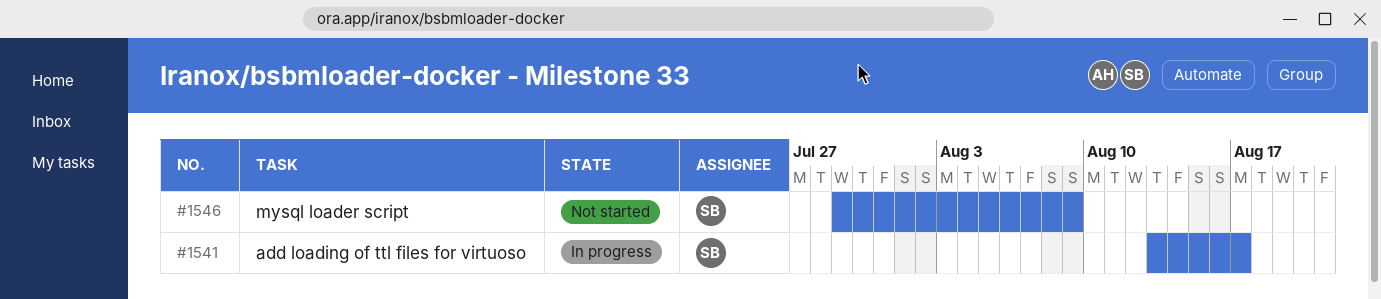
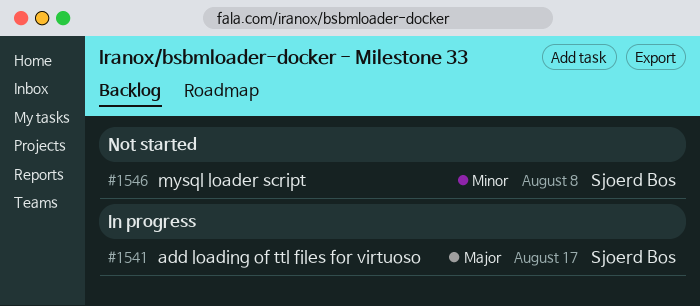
#1546, due: Aug 9 -> Aug 8

